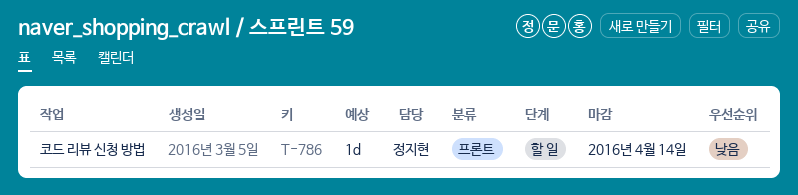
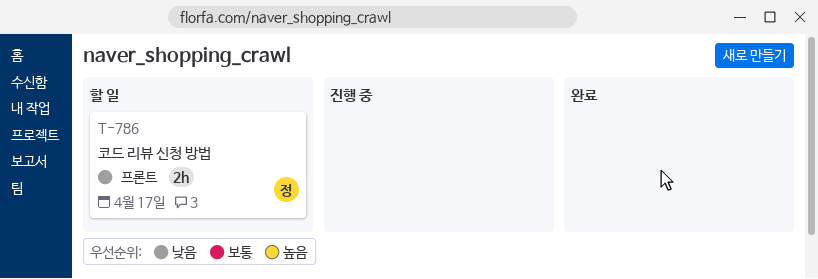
T-786, estimate: 1d -> 2h
T-786, due: Apr 14 -> Apr 17

